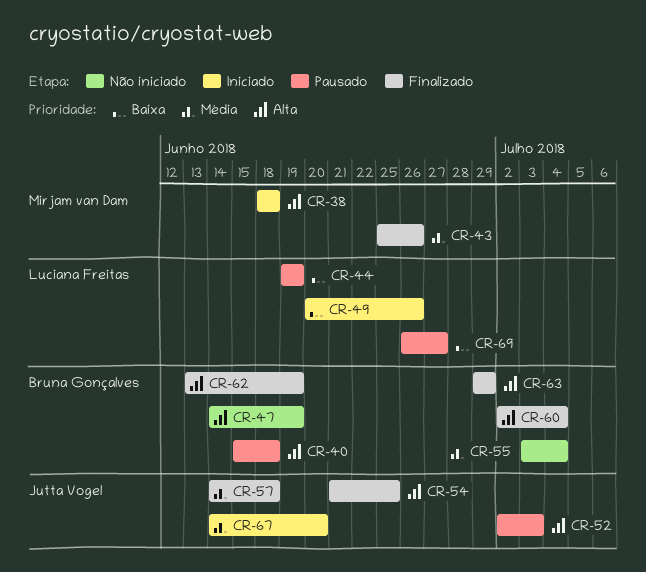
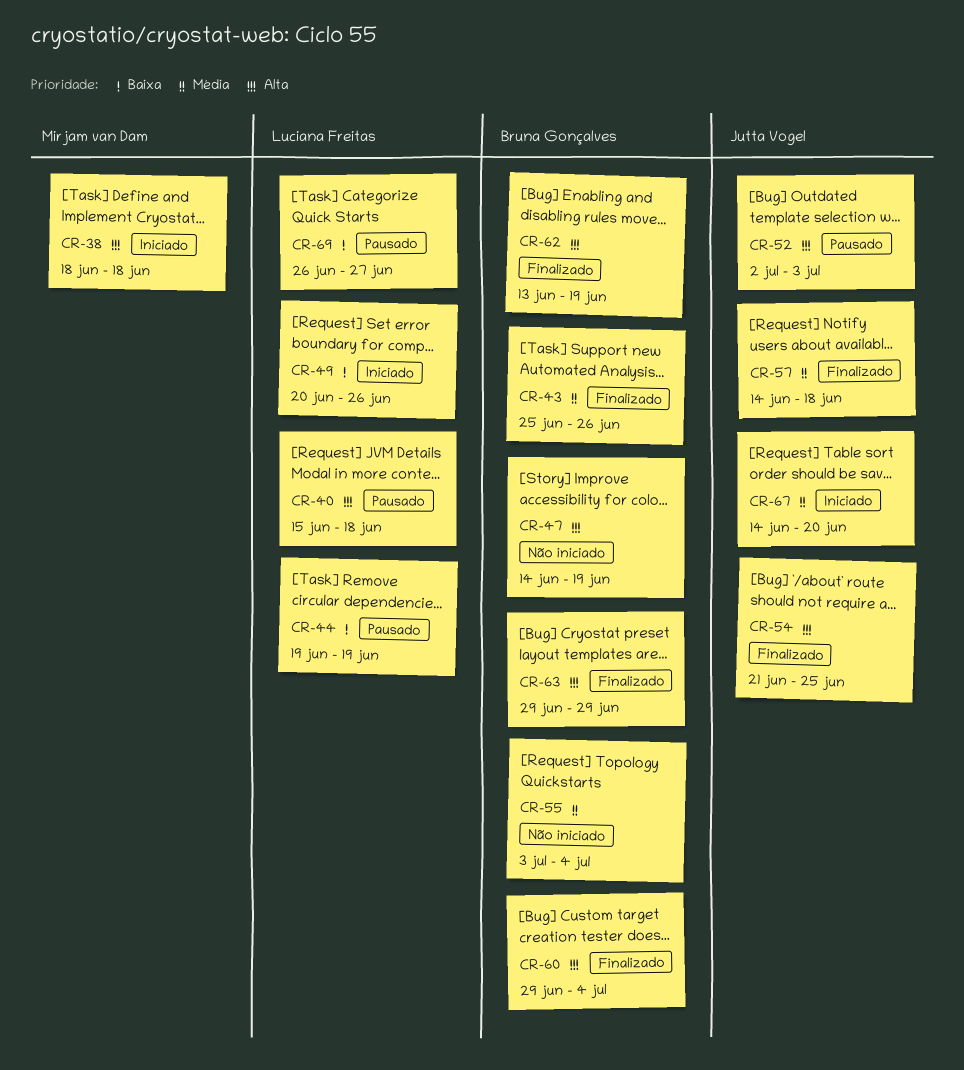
CR-40, owner: Bruna Gonçalves -> Luciana Freitas
CR-43, owner: Mirjam van Dam -> Bruna Gonçalves
CR-60, start: Jul 2 -> Jun 29

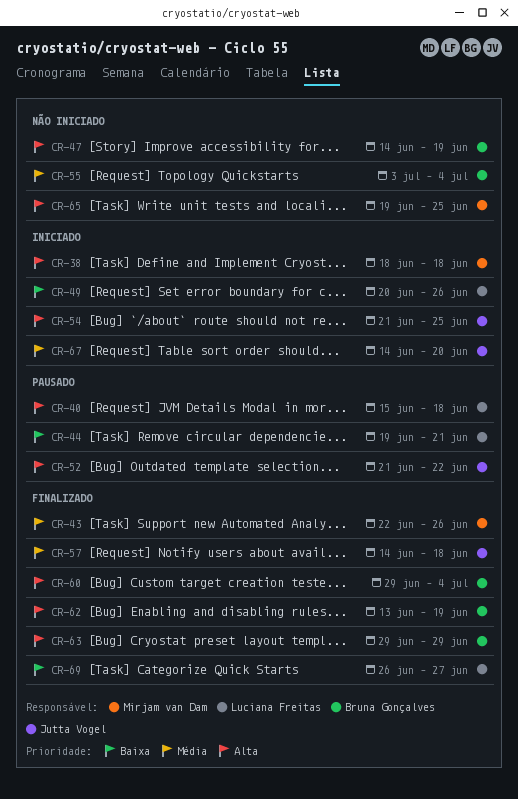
CR-43, owner: Bruna Gonçalves -> Mirjam van Dam
CR-43, start: Jun 25 -> Jun 22
CR-44, due: Jun 19 -> Jun 21
CR-52, start: Jul 2 -> Jun 21
CR-52, due: Jul 3 -> Jun 22
CR-54, status: Finalizado -> Iniciado
CR-65: none -> present
CR-69, status: Pausado -> Finalizado

